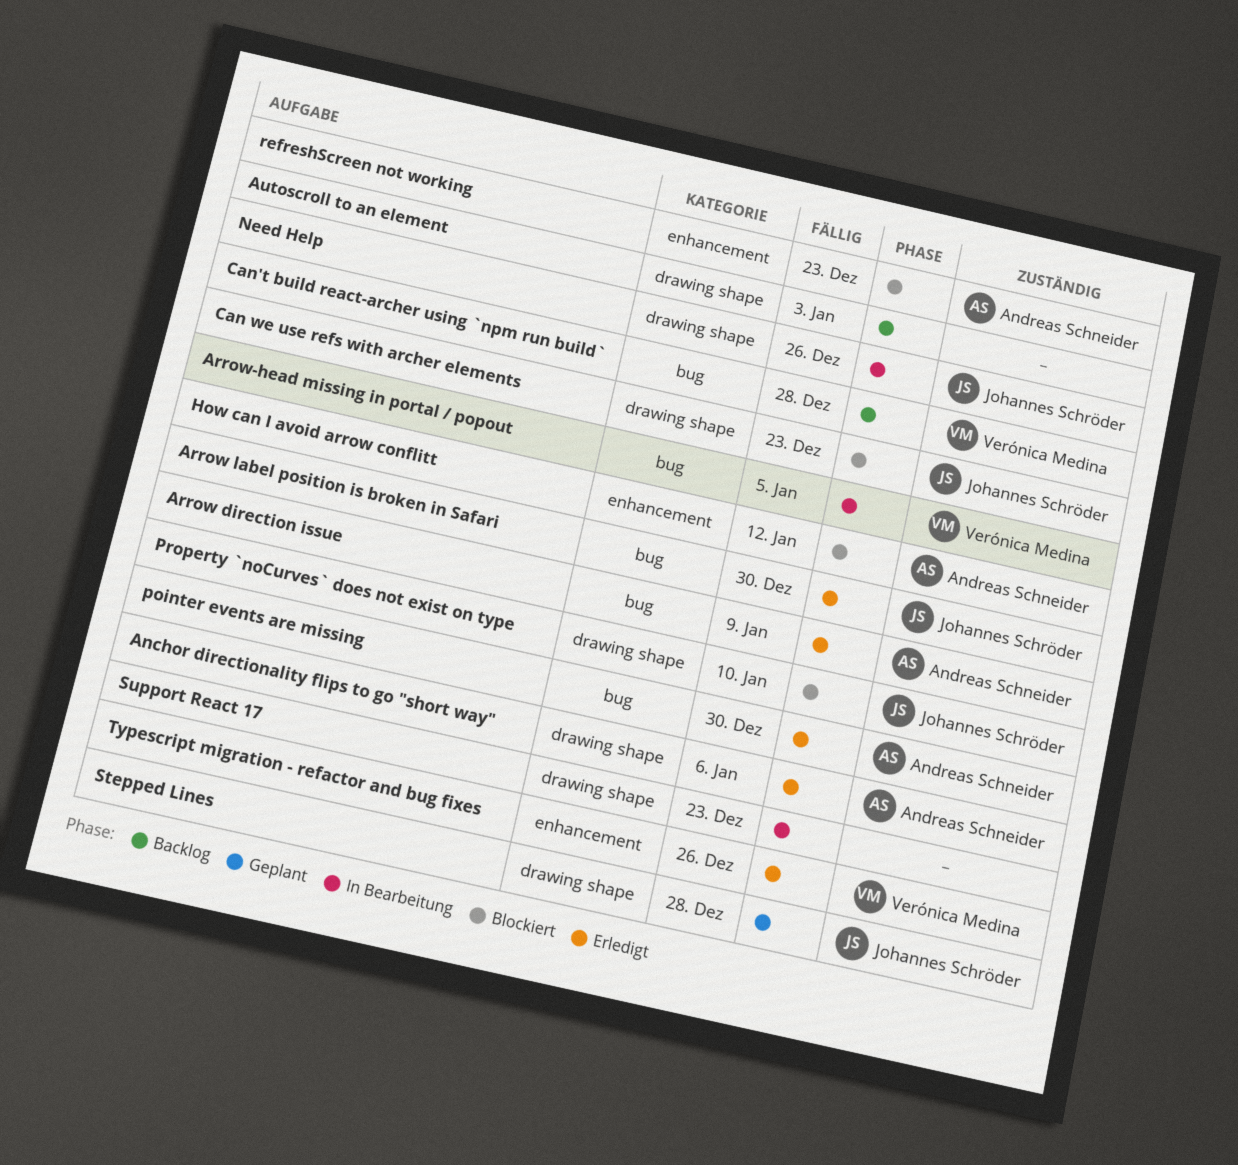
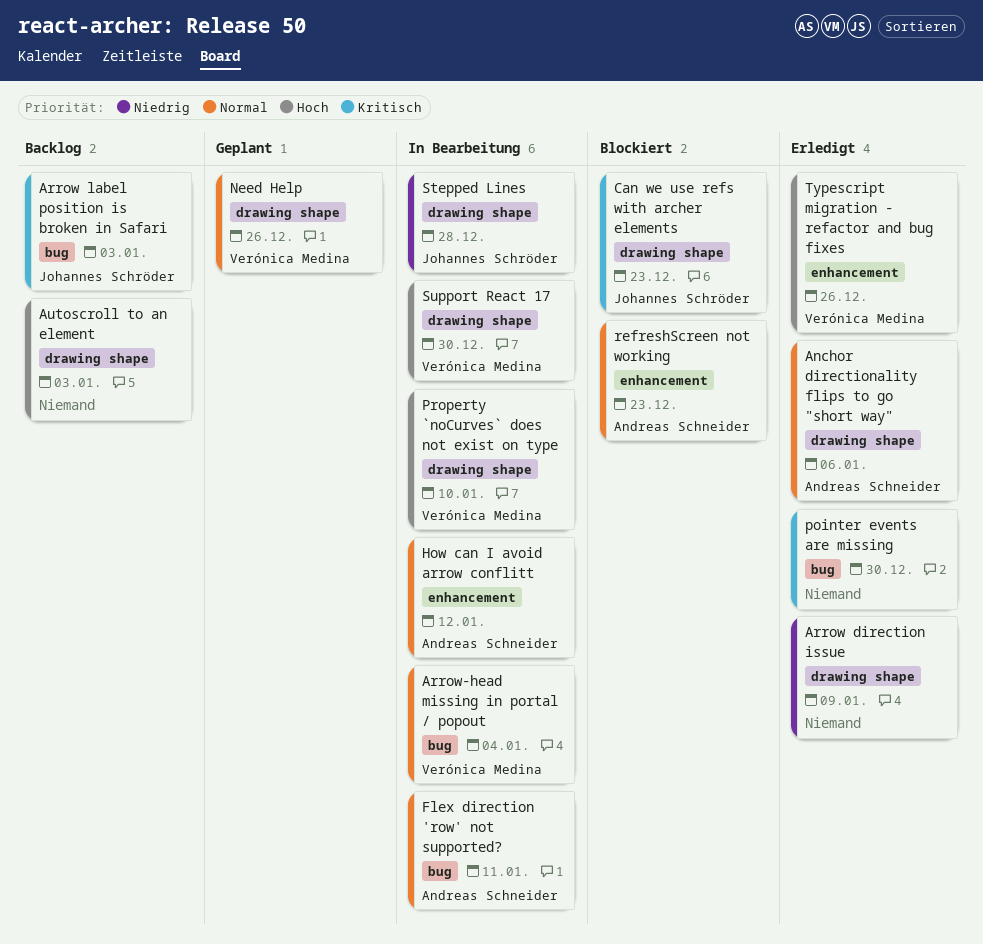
Arrow direction issue, owner: Andreas Schneider -> none
Arrow direction issue, label: bug -> drawing shape
Arrow label position is broken in Safari, status: Erledigt -> Backlog
Arrow label position is broken in Safari, due: Dec 30 -> Jan 3
Arrow-head missing in portal / popout, due: Jan 5 -> Jan 4
Can't build react-archer using `npm run build`: present -> none
Flex direction 'row' not supported?: none -> present
How can I avoid arrow conflitt, status: Blockiert -> In Bearbeitung
Need Help, status: In Bearbeitung -> Geplant
Need Help, owner: Johannes Schröder -> Verónica Medina
pointer events are missing, owner: Andreas Schneider -> none
Property `noCurves` does not exist on type, status: Blockiert -> In Bearbeitung
Property `noCurves` does not exist on type, owner: Johannes Schröder -> Verónica Medina
Stepped Lines, status: Geplant -> In Bearbeitung
Support React 17, owner: none -> Verónica Medina
Support React 17, due: Dec 23 -> Dec 30

